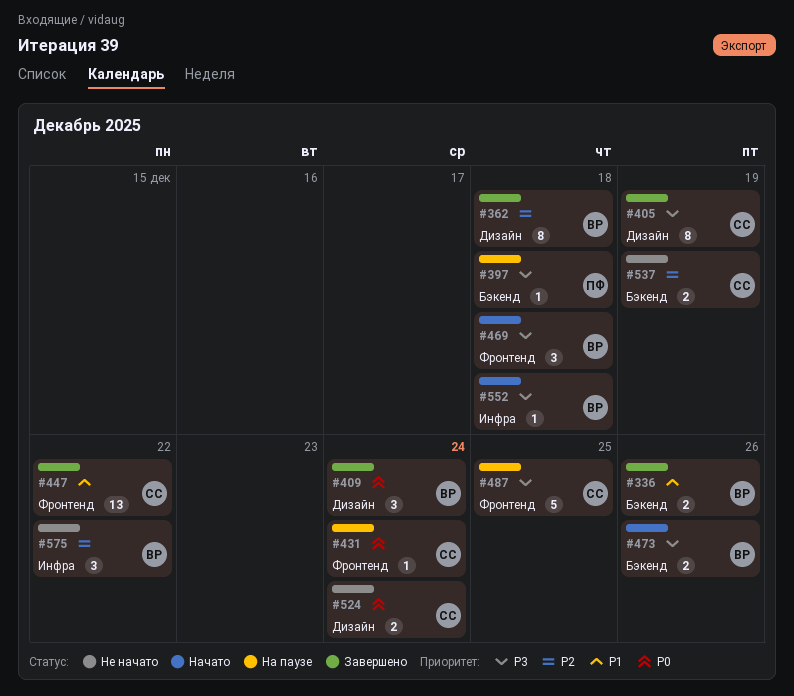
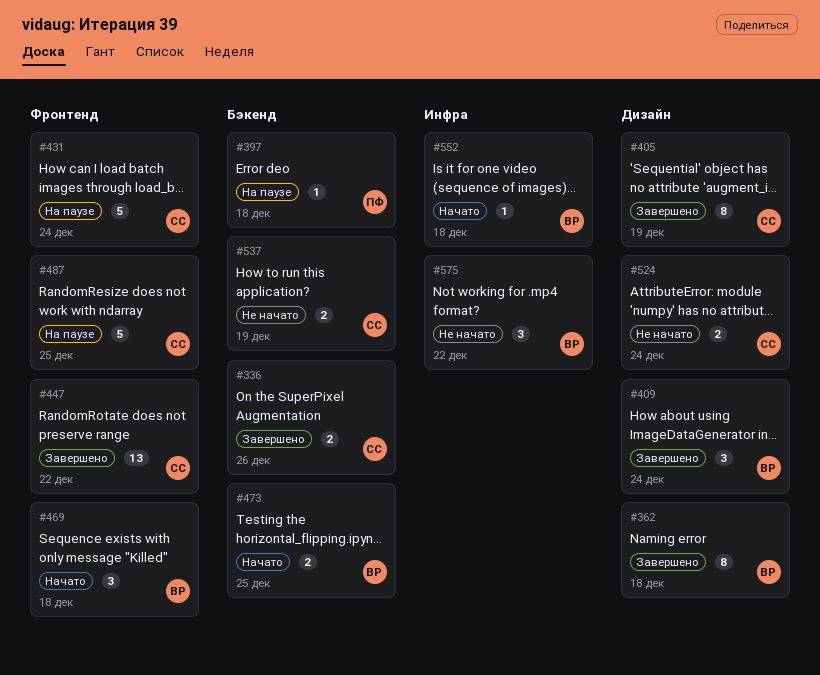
#336, owner: ВР -> СС
#431, estimate: 1 -> 5
#473, due: Dec 26 -> Dec 25

